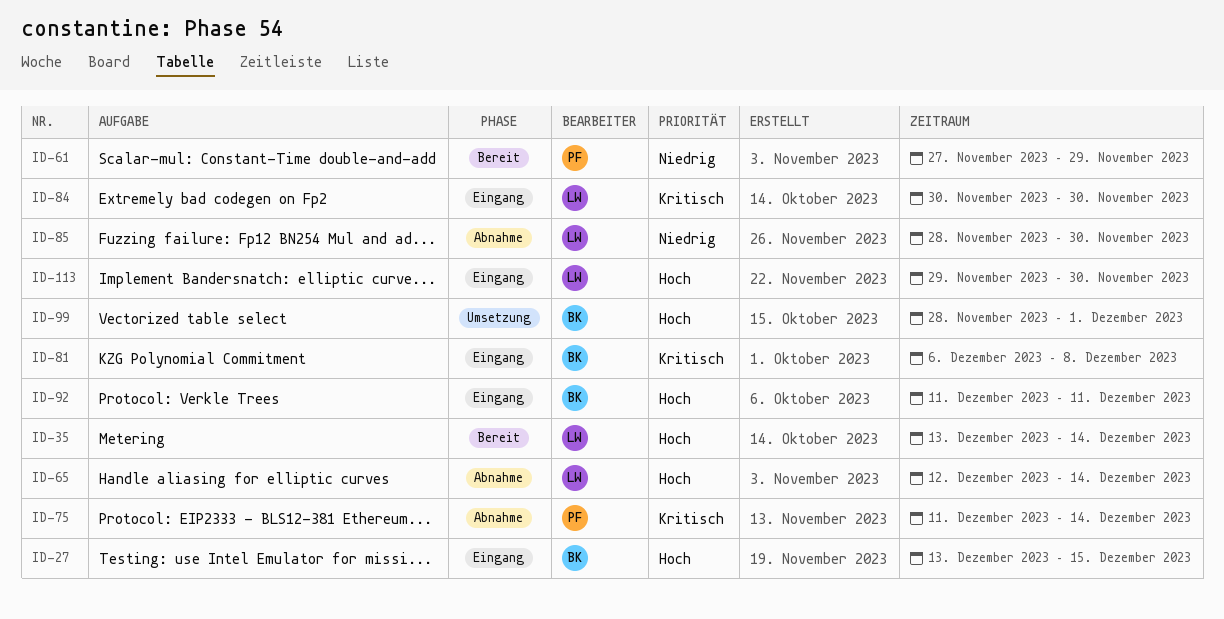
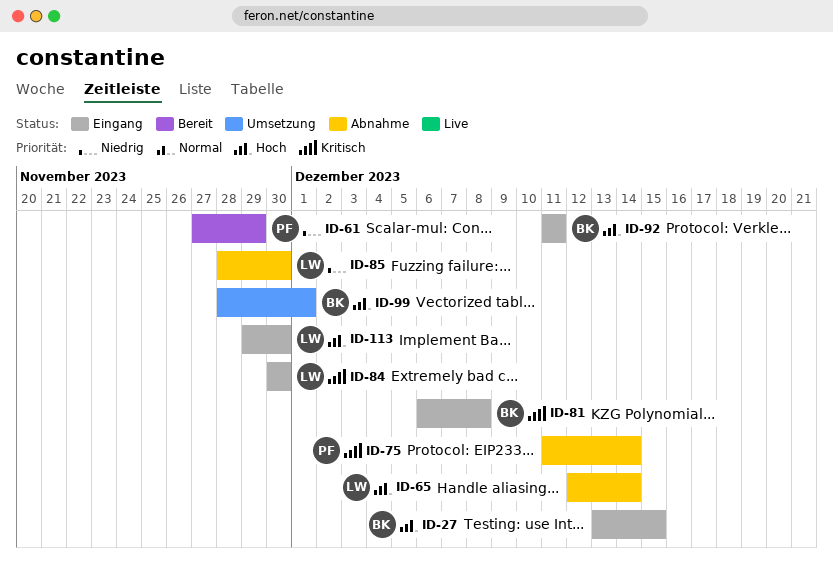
ID-35: present -> none

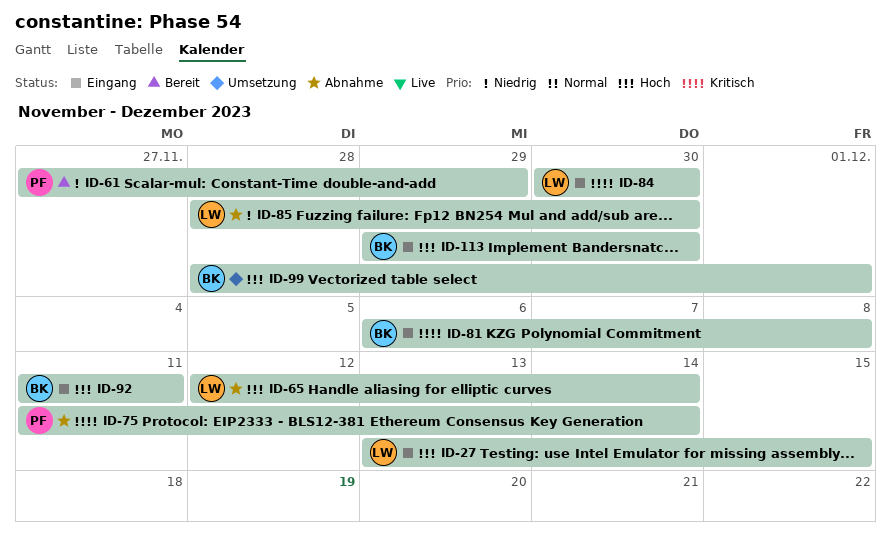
ID-27, owner: BK -> LW
ID-113, owner: LW -> BK

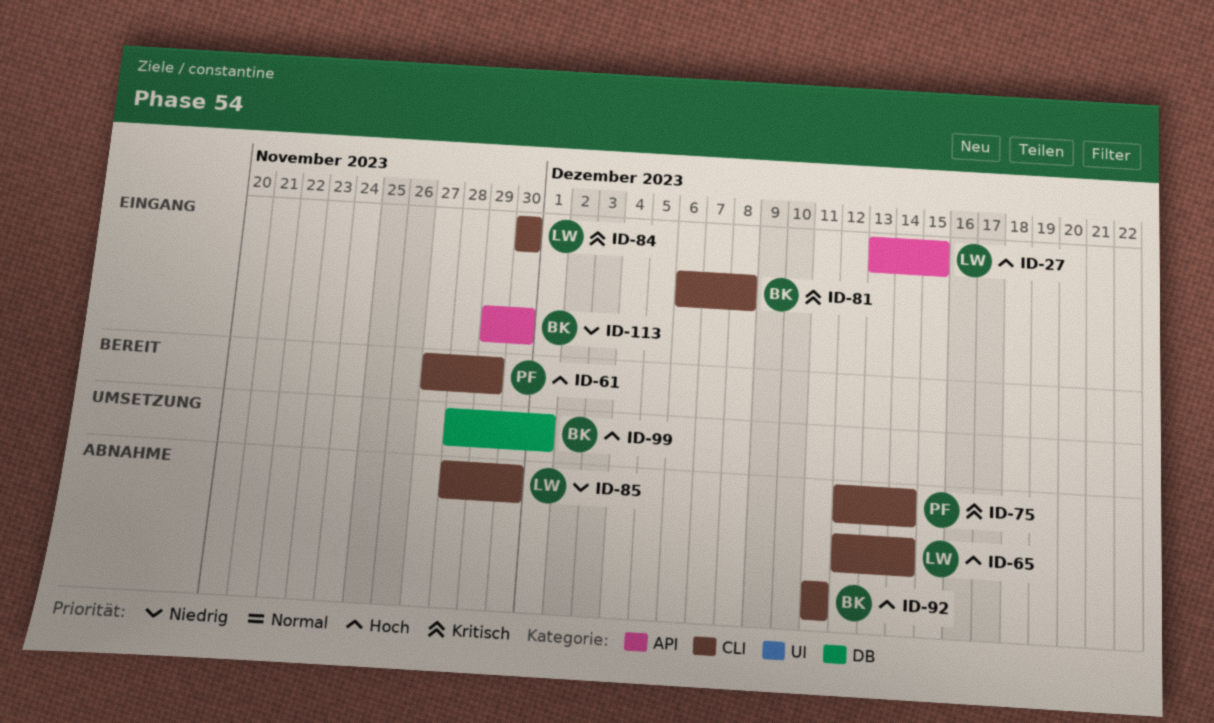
ID-61, priority: Niedrig -> Hoch
ID-75, start: Dec 11 -> Dec 12
ID-92, status: Eingang -> Abnahme
ID-113, priority: Hoch -> Niedrig

